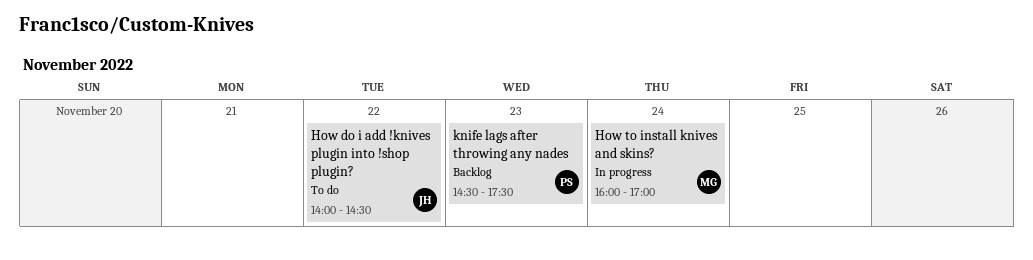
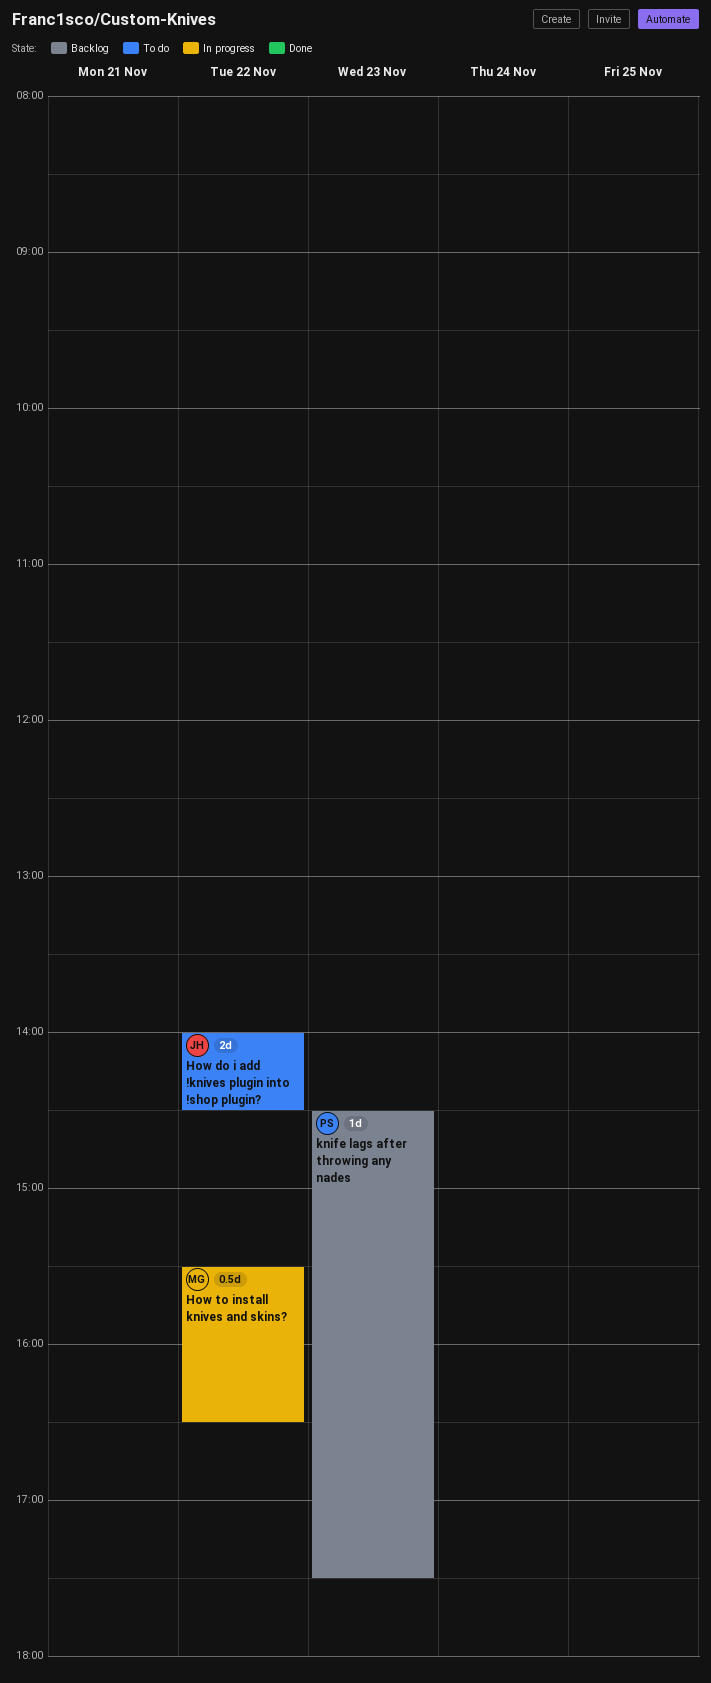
How to install knives and skins?, day: Nov 24 -> Nov 22
How to install knives and skins?, begins: 16:00 -> 15:30
How to install knives and skins?, ends: 17:00 -> 16:30

